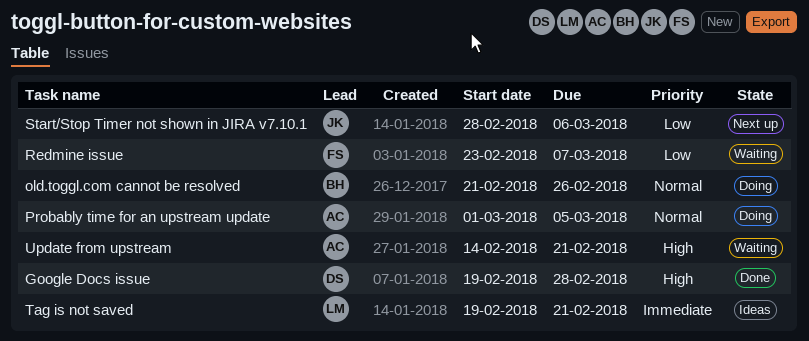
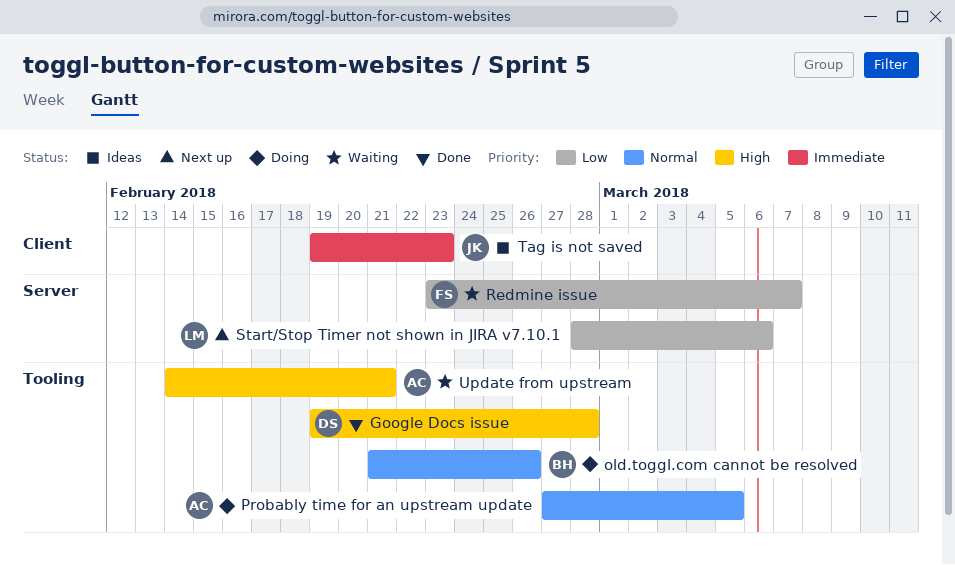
Probably time for an upstream update, start: Mar 1 -> Feb 27
Start/Stop Timer not shown in JIRA v7.10.1, owner: JK -> LM
Tag is not saved, owner: LM -> JK
Tag is not saved, due: Feb 21 -> Feb 23

